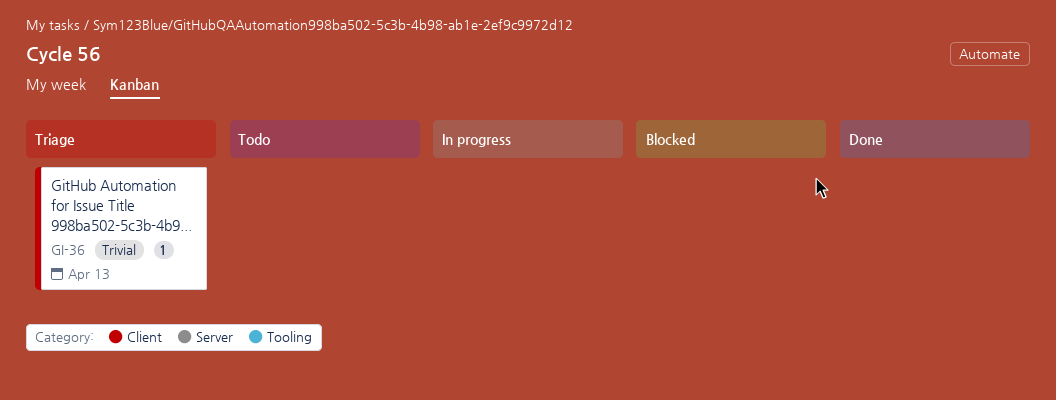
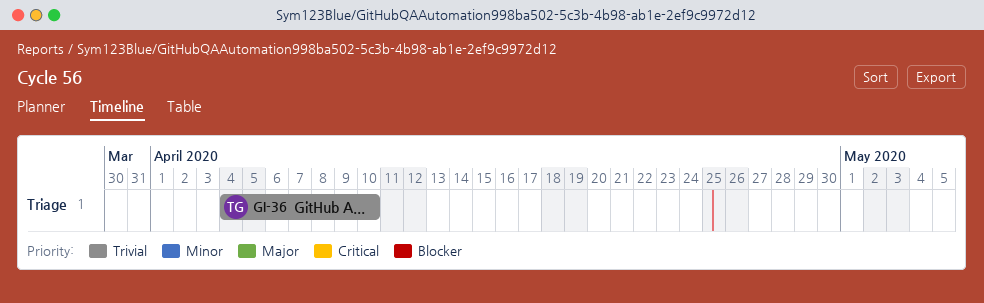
GI-36, due: Apr 13 -> Apr 10

